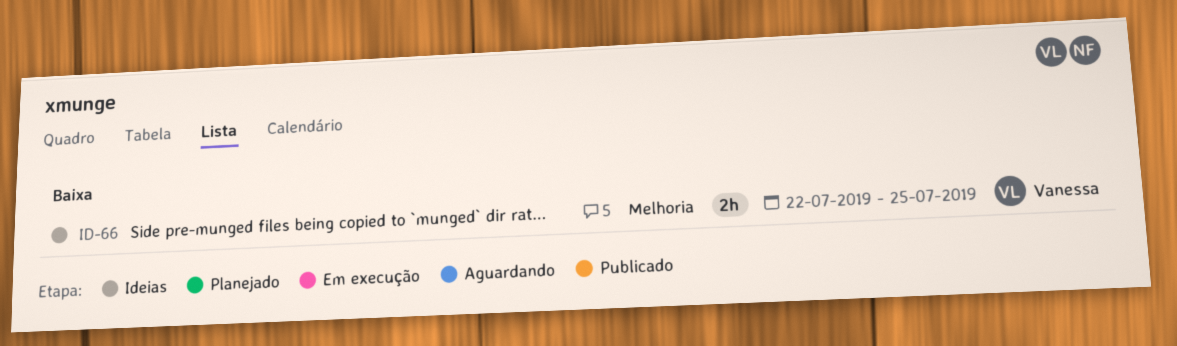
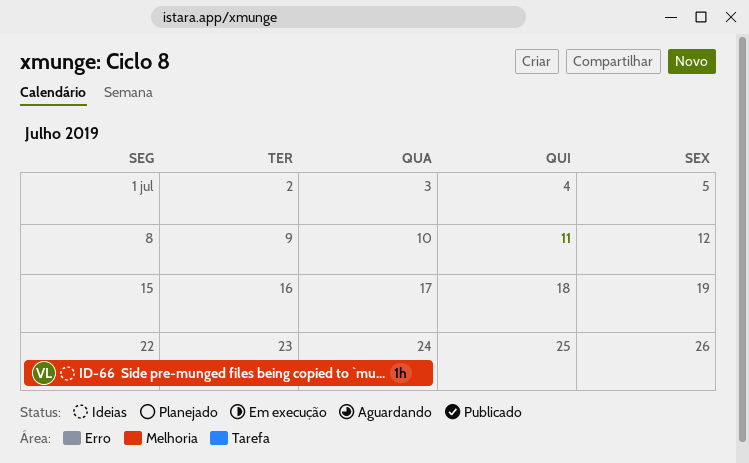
ID-66, estimate: 2h -> 1h
ID-66, due: Jul 25 -> Jul 24

